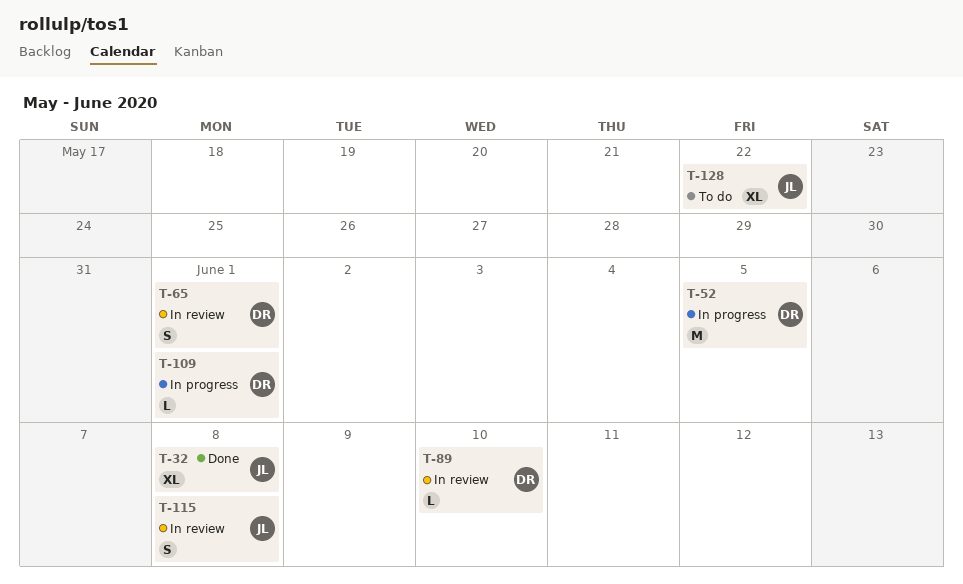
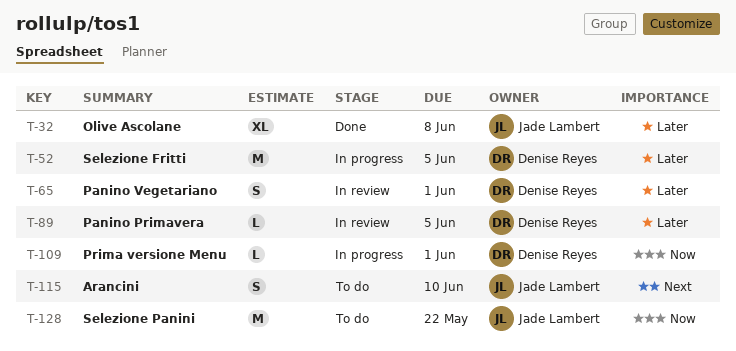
T-89, due: Jun 10 -> Jun 5
T-115, status: In review -> To do
T-115, due: Jun 8 -> Jun 10
T-128, estimate: XL -> M

